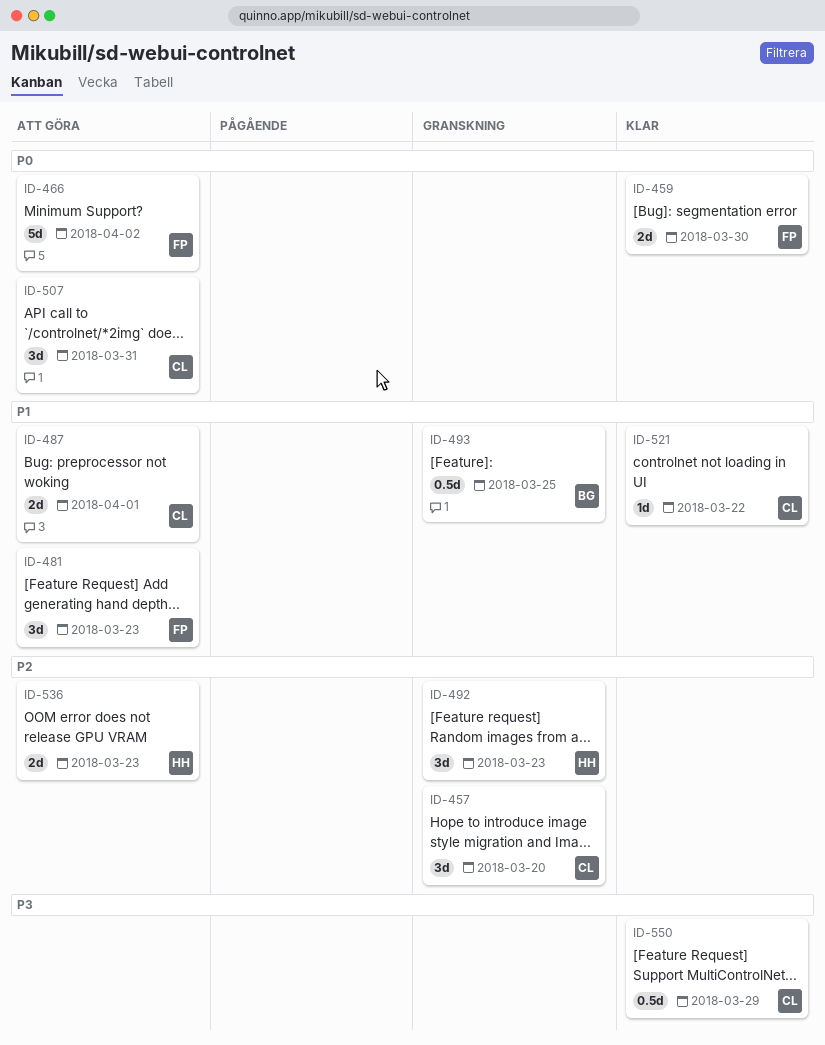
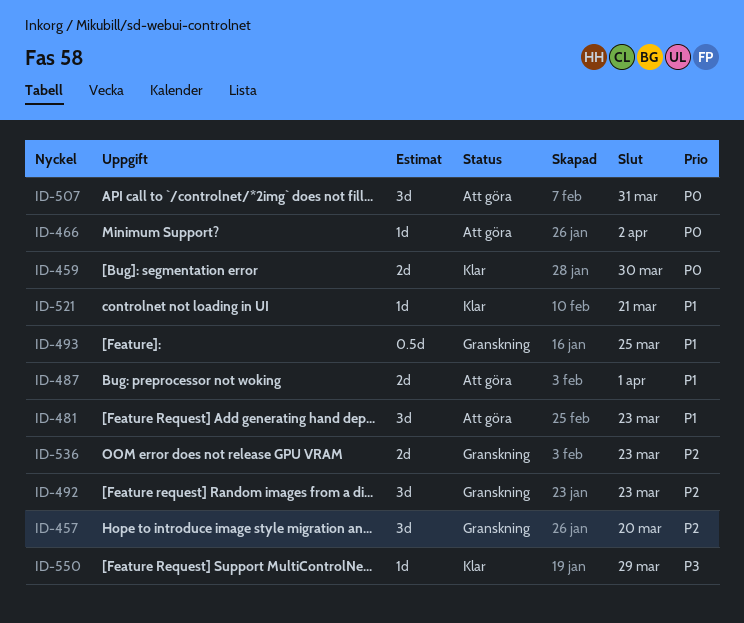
ID-466, estimate: 5d -> 1d
ID-521, due: Mar 22 -> Mar 21
ID-536, status: Att göra -> Granskning
ID-550, estimate: 0.5d -> 1d

